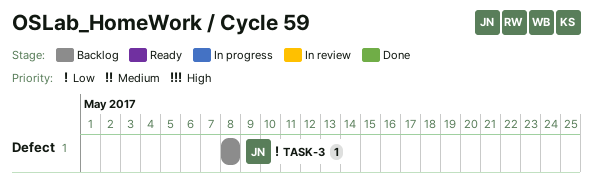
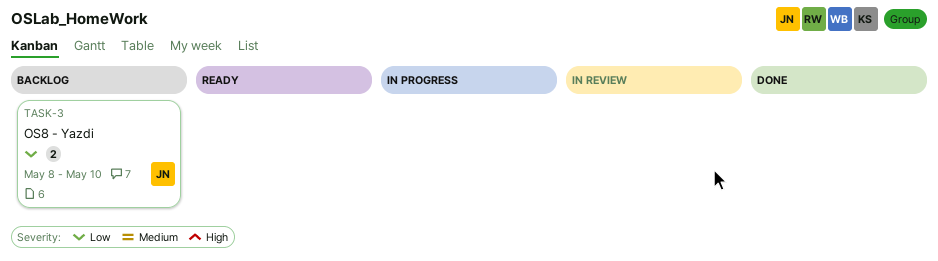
TASK-3, estimate: 1 -> 2
TASK-3, due: May 8 -> May 10

